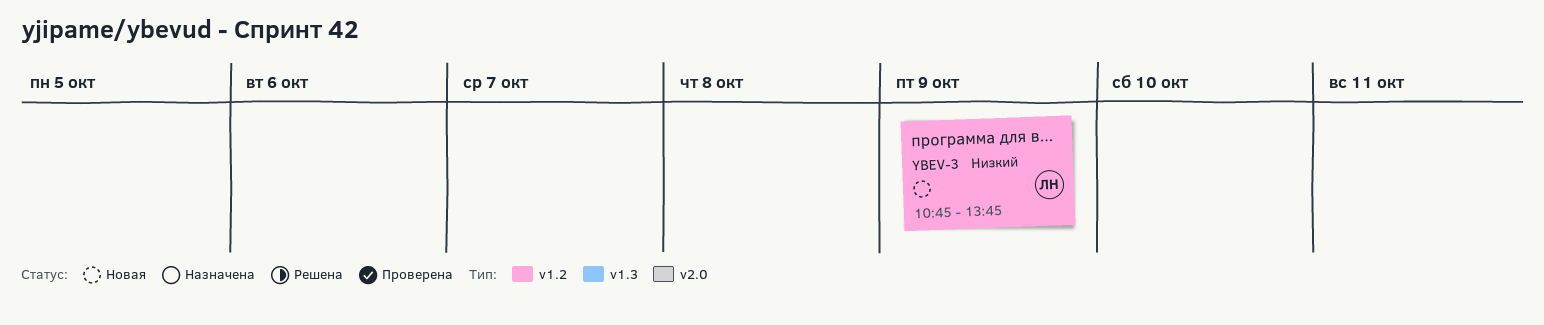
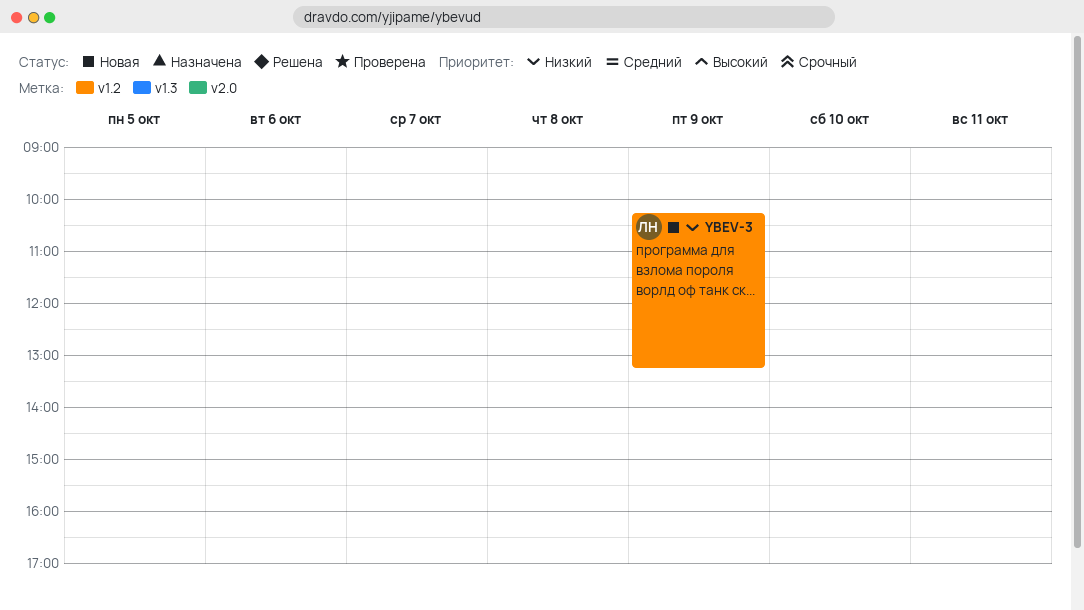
YBEV-3, begins: 10:45 -> 10:15
YBEV-3, ends: 13:45 -> 13:15

